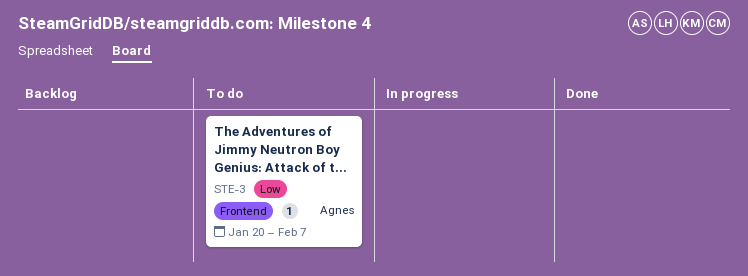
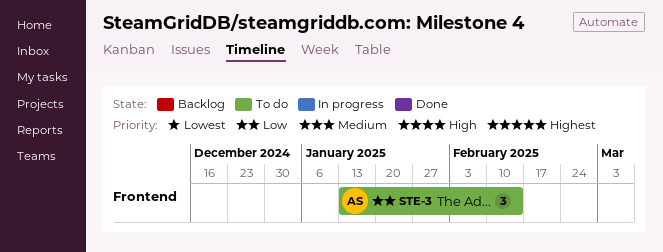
STE-3, estimate: 1 -> 3
STE-3, start: Jan 20 -> Jan 13
STE-3, due: Feb 7 -> Feb 14

